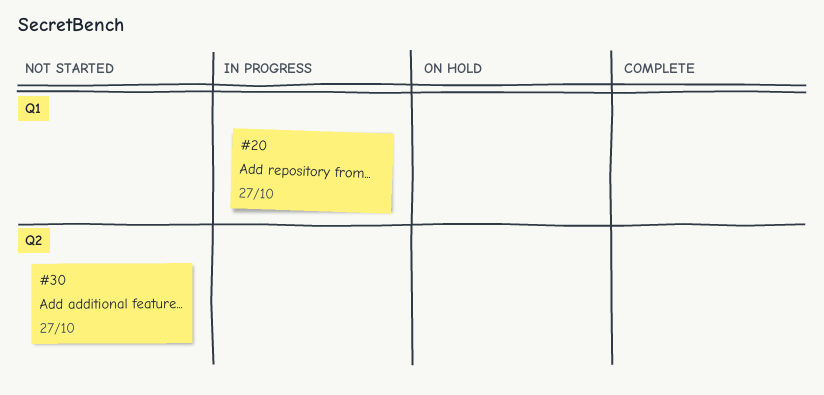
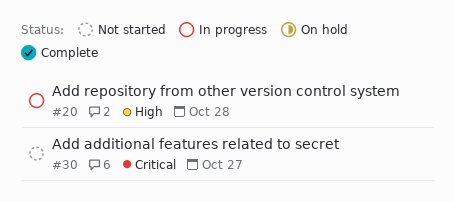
#20, due: Oct 27 -> Oct 28

